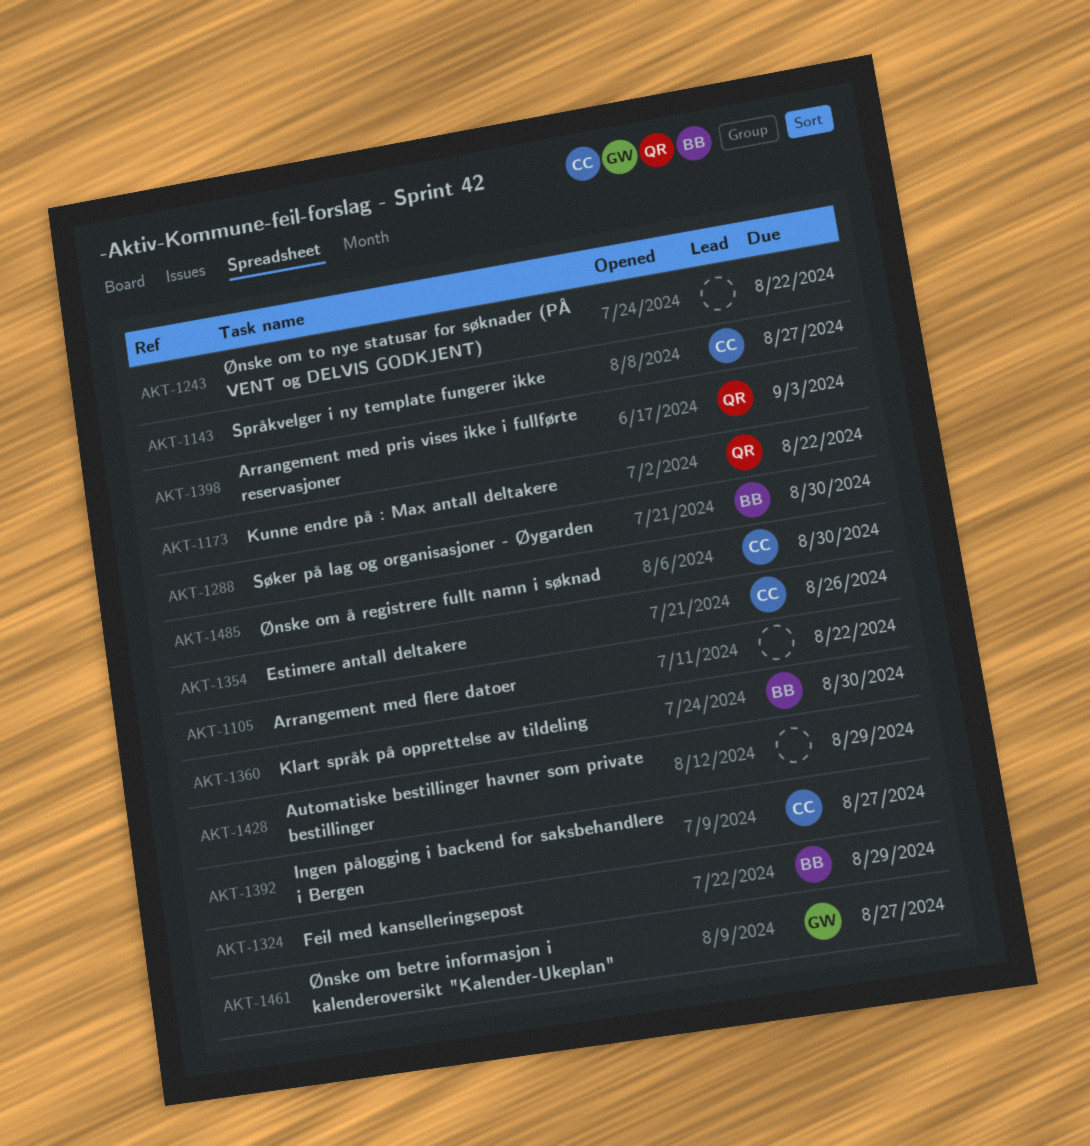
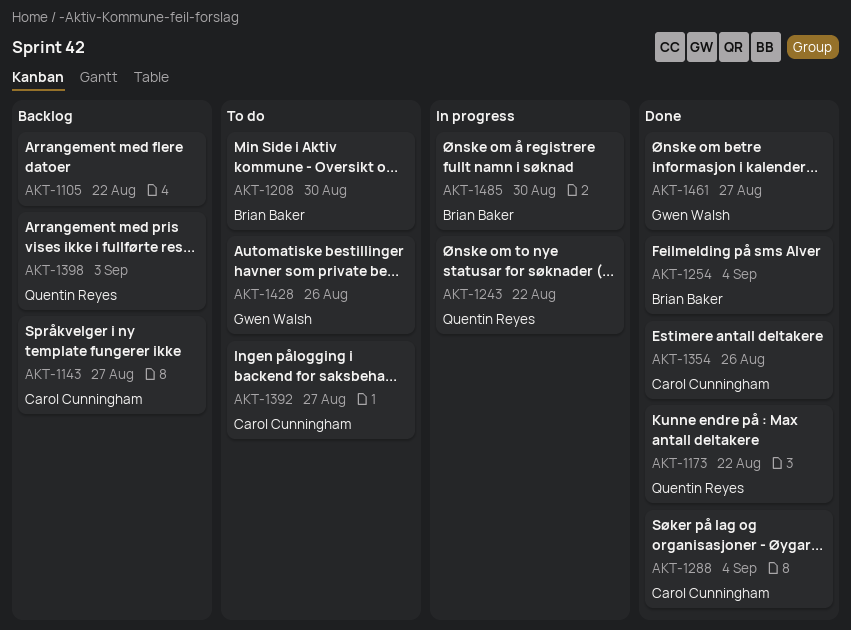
AKT-1208: none -> present
AKT-1243, owner: none -> Quentin Reyes
AKT-1254: none -> present
AKT-1288, owner: Brian Baker -> Carol Cunningham
AKT-1288, due: Aug 30 -> Sep 4
AKT-1324: present -> none
AKT-1360: present -> none
AKT-1428, owner: none -> Gwen Walsh
AKT-1428, due: Aug 29 -> Aug 26
AKT-1485, owner: Carol Cunningham -> Brian Baker

